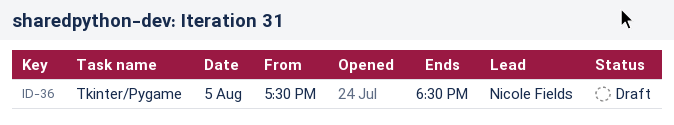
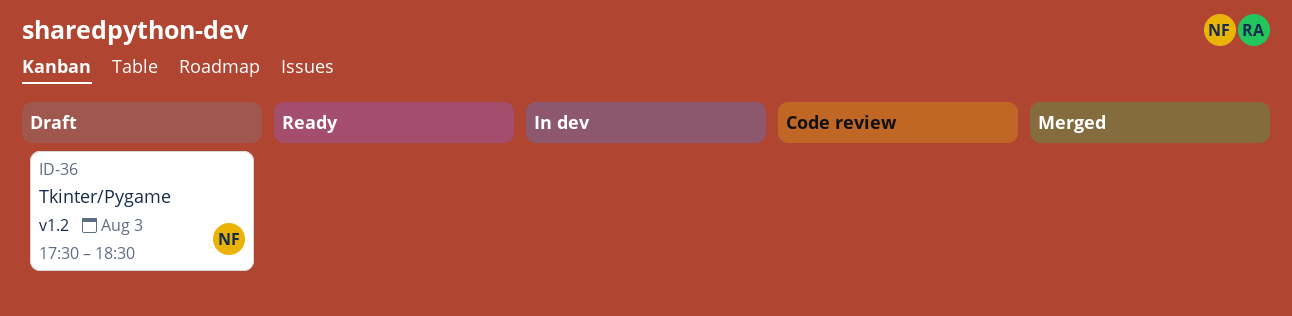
ID-36, day: Aug 5 -> Aug 3

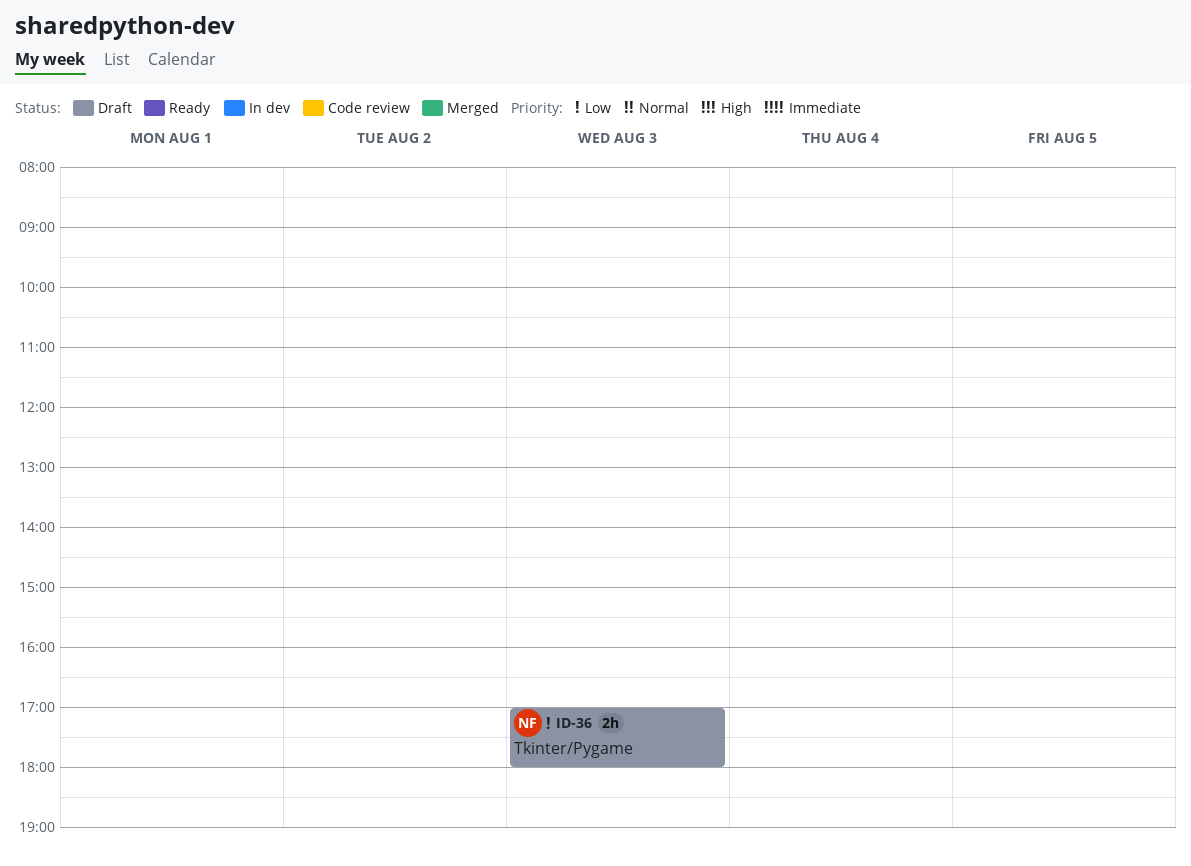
ID-36, begins: 17:30 -> 17:00
ID-36, ends: 18:30 -> 18:00

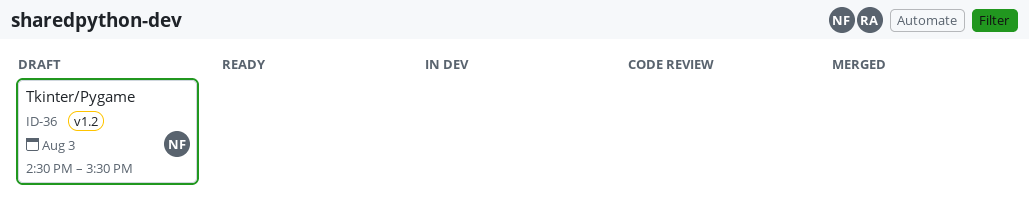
ID-36, begins: 17:00 -> 14:30
ID-36, ends: 18:00 -> 15:30

